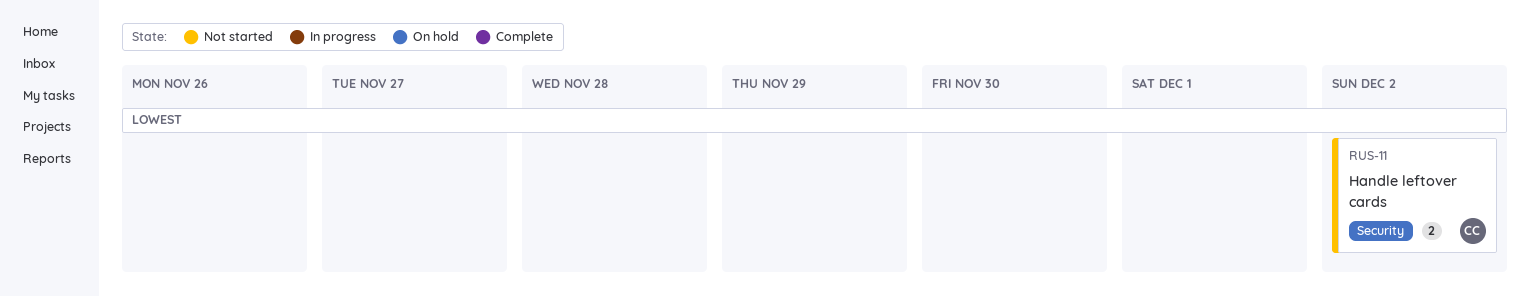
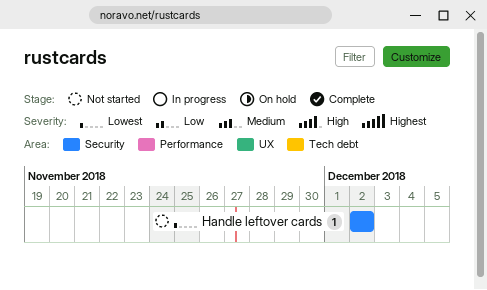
Handle leftover cards, estimate: 2 -> 1

